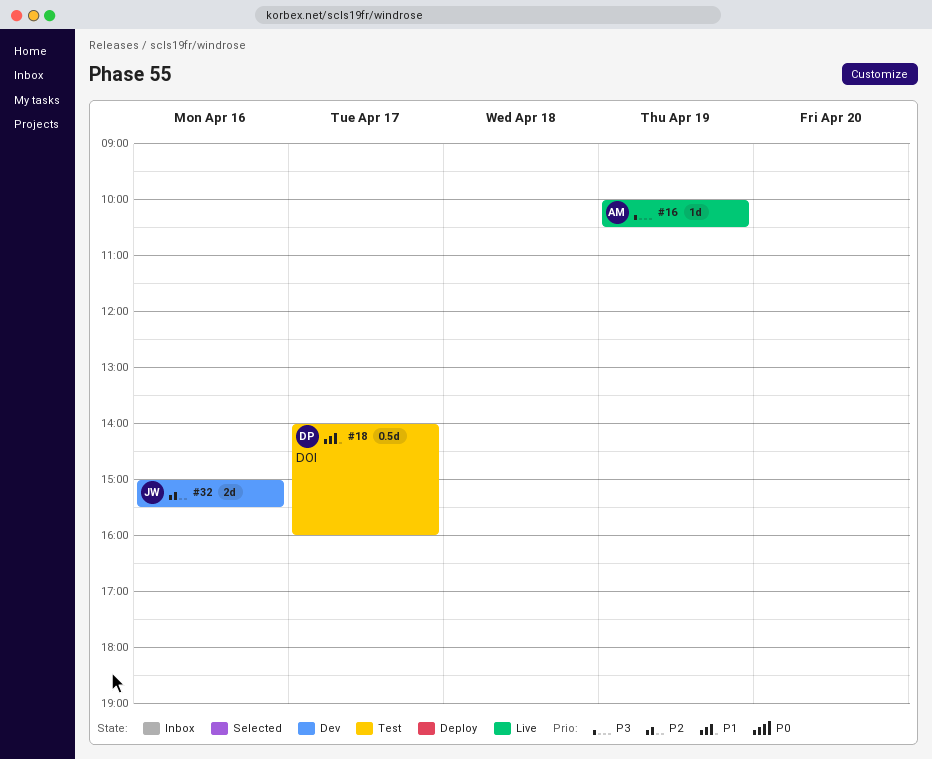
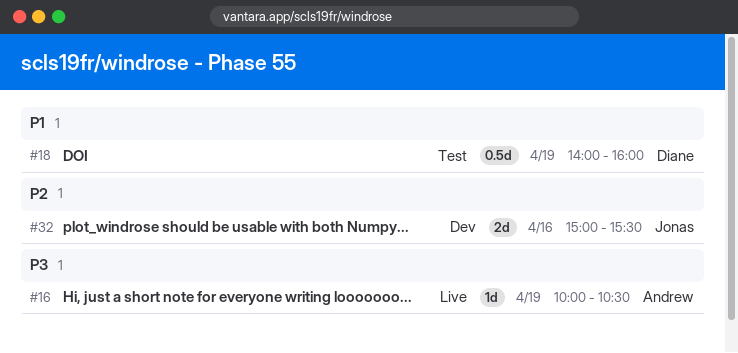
#18, day: Apr 17 -> Apr 19

